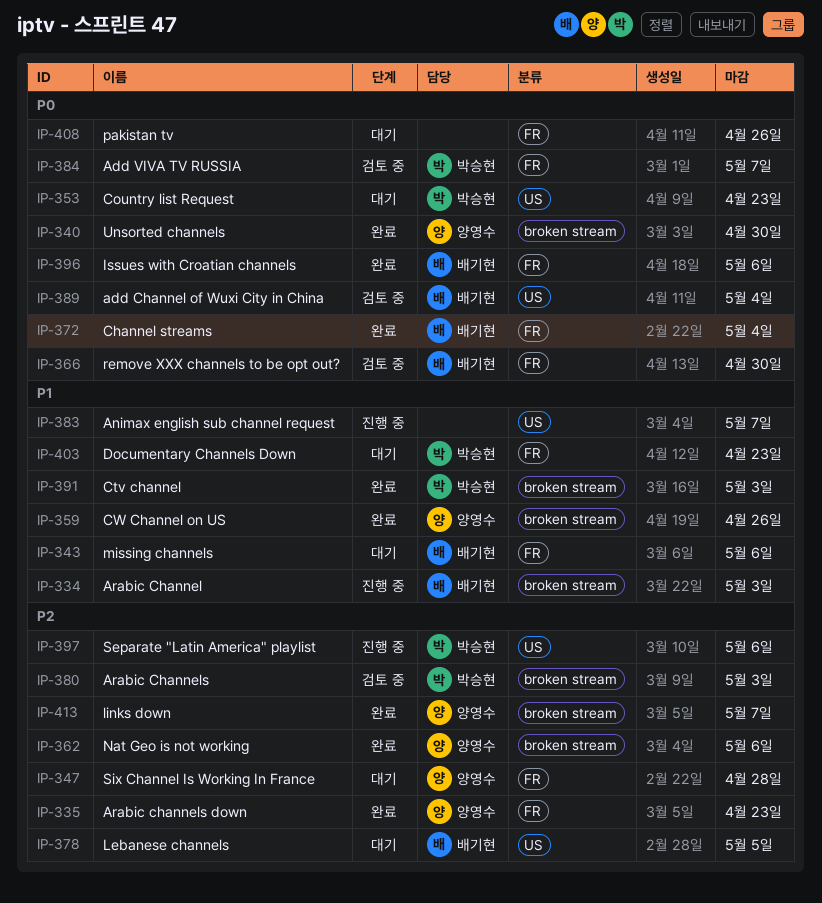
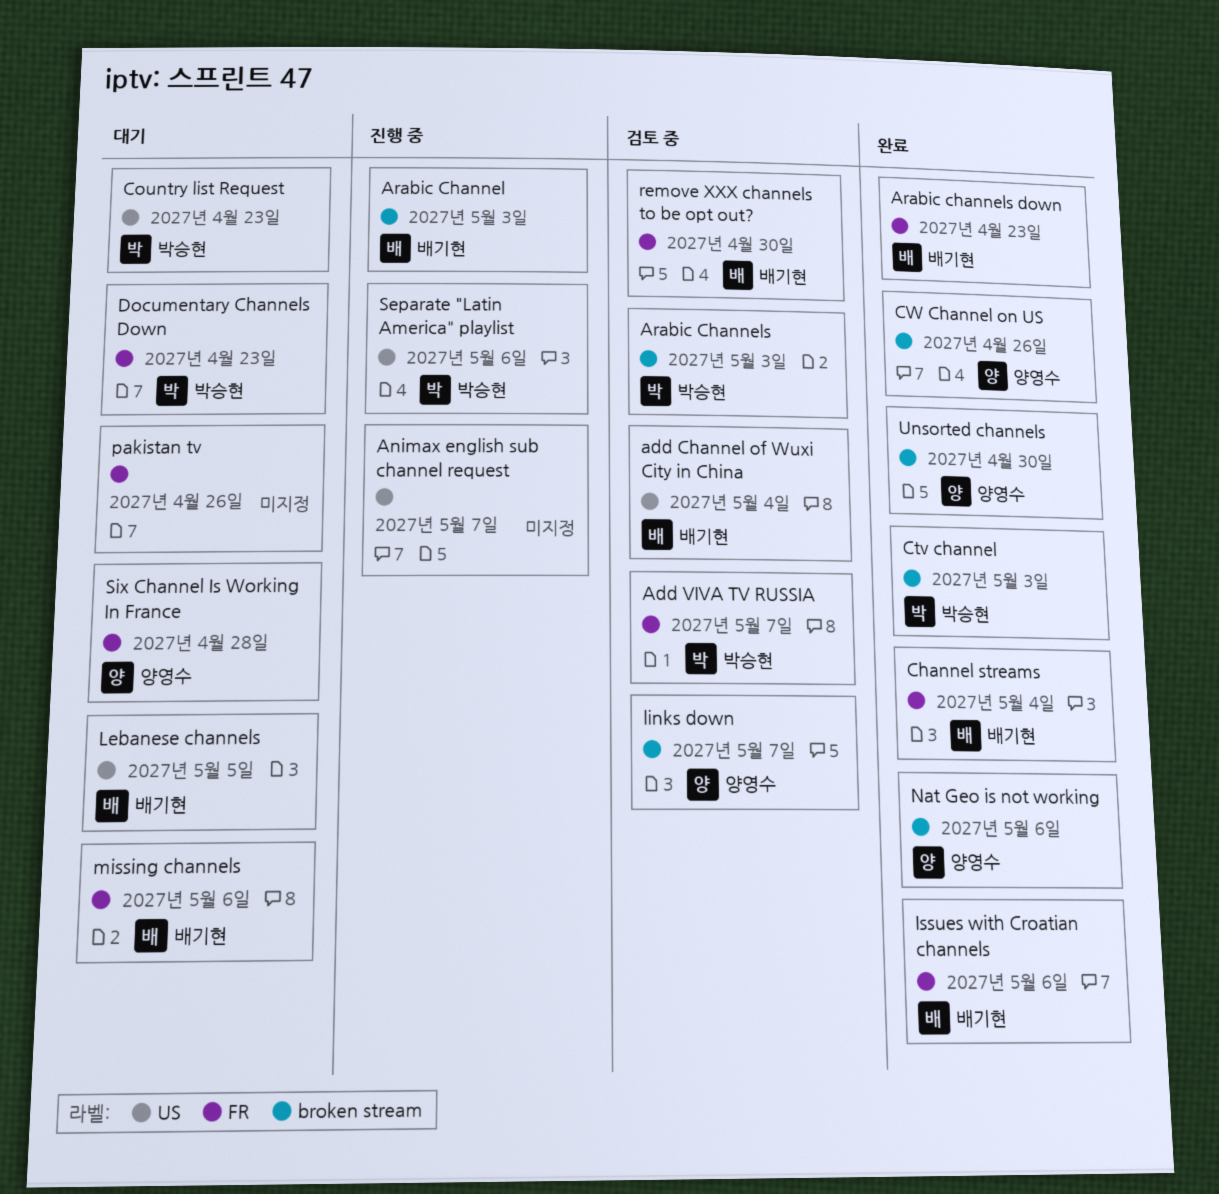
Arabic channels down, owner: 양영수 -> 배기현
links down, status: 완료 -> 검토 중

